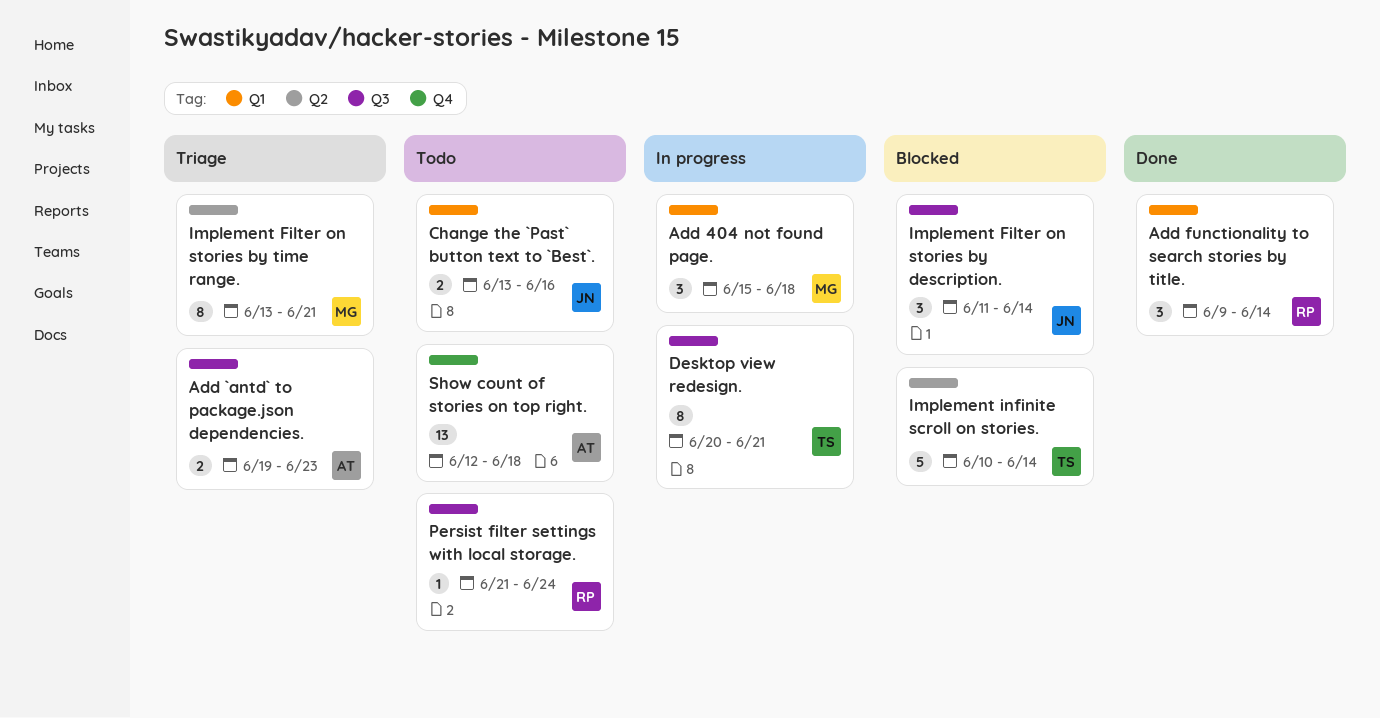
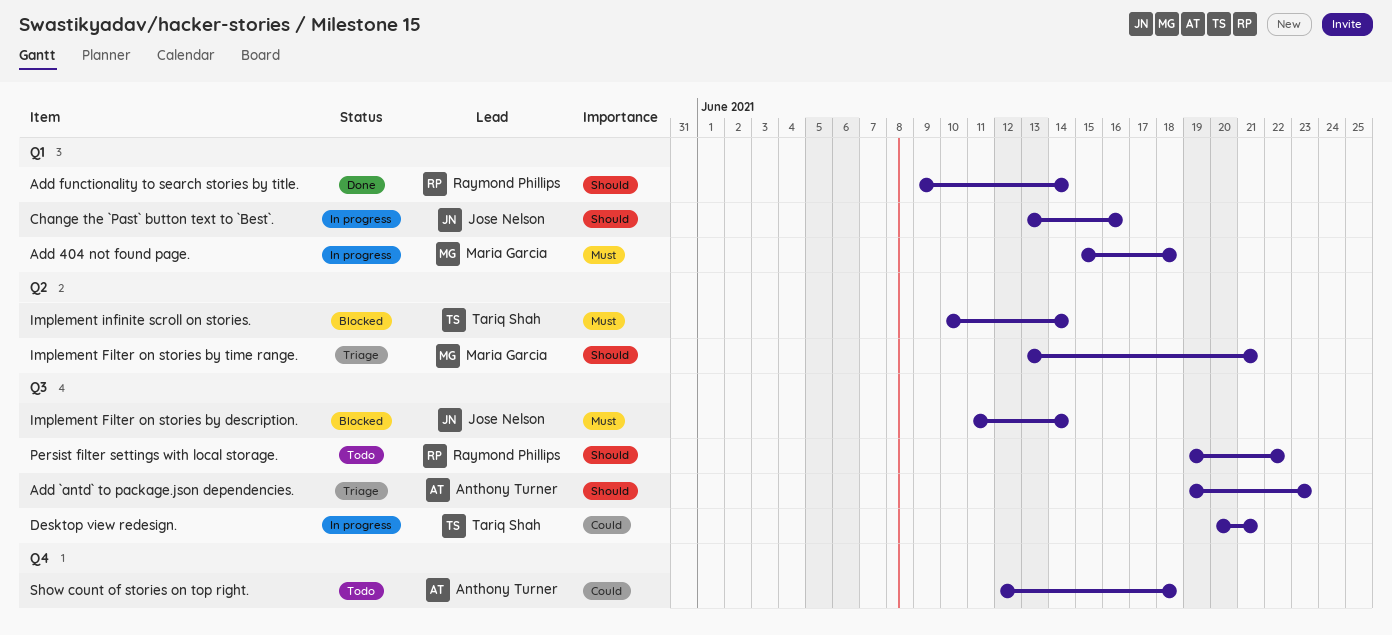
Change the `Past` button text to `Best`., status: Todo -> In progress
Persist filter settings with local storage., start: Jun 21 -> Jun 19
Persist filter settings with local storage., due: Jun 24 -> Jun 22

